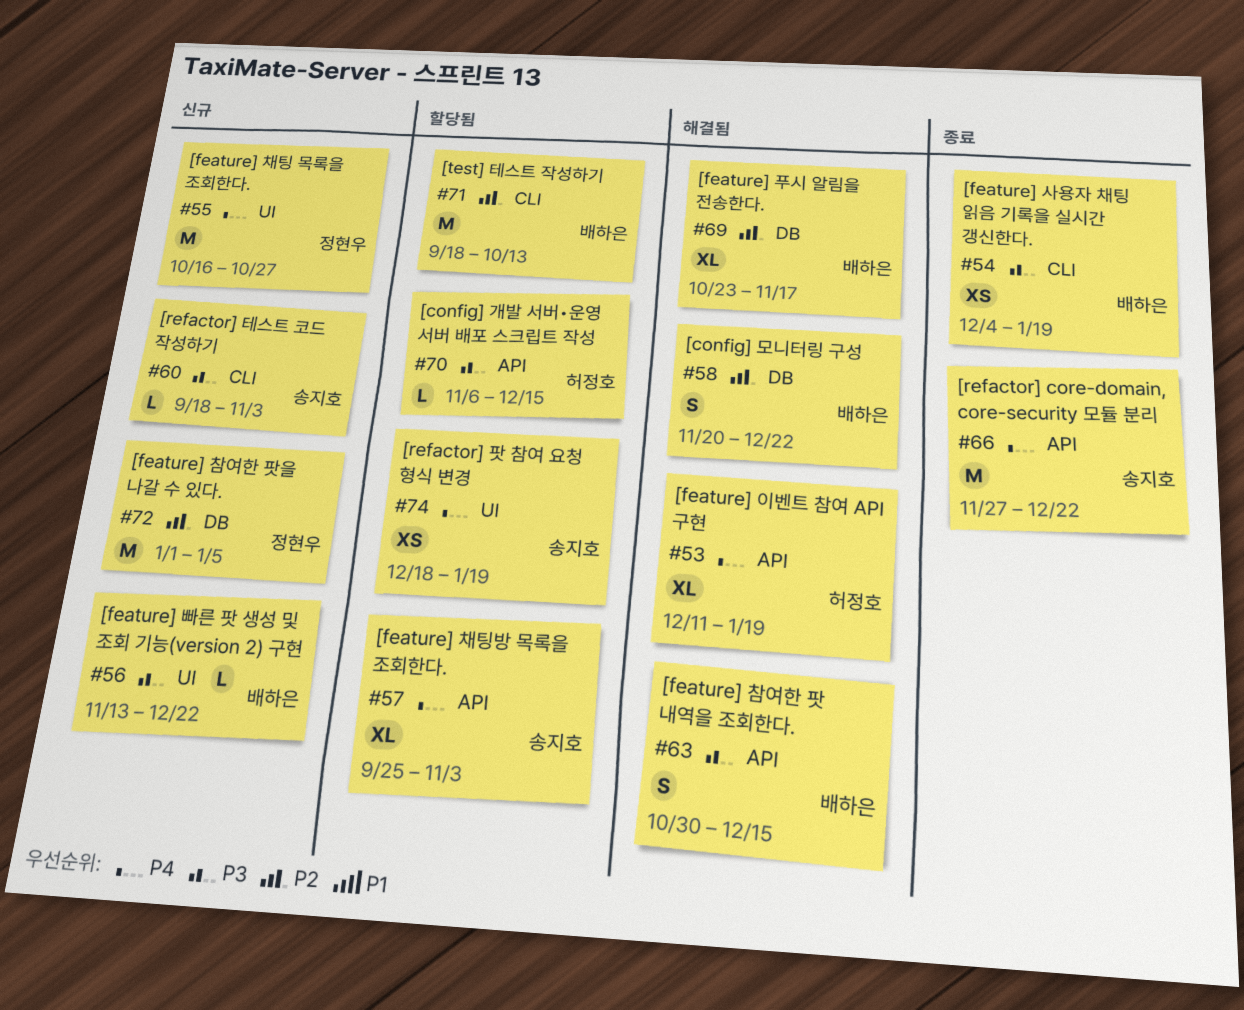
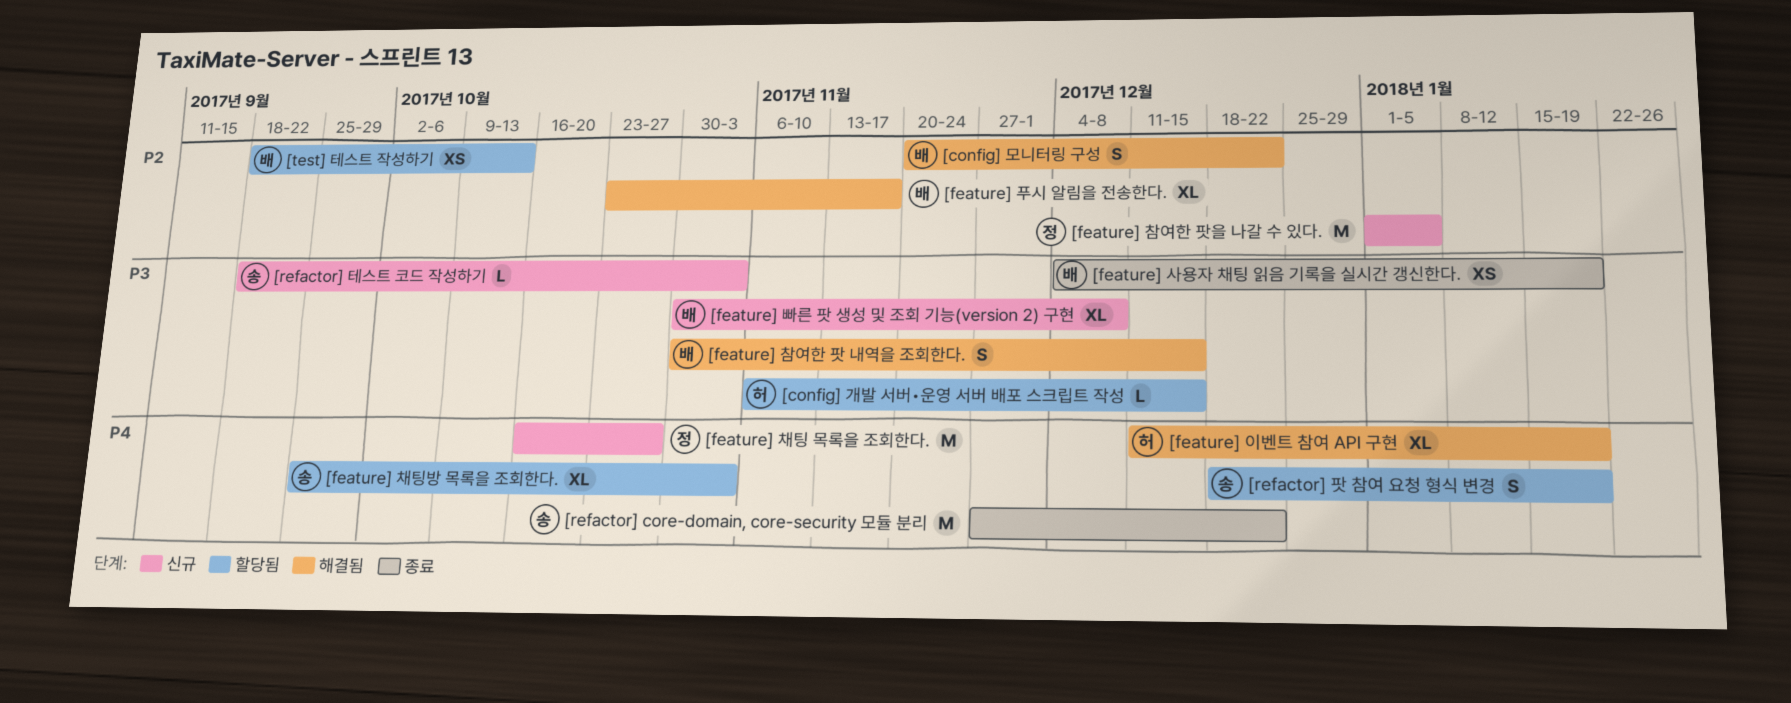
[feature] 빠른 팟 생성 및 조회 기능(version 2) 구현, estimate: L -> XL
[feature] 빠른 팟 생성 및 조회 기능(version 2) 구현, start: Nov 13 -> Oct 30
[feature] 빠른 팟 생성 및 조회 기능(version 2) 구현, due: Dec 22 -> Dec 8
[refactor] 팟 참여 요청 형식 변경, estimate: XS -> S
[test] 테스트 작성하기, estimate: M -> XS

